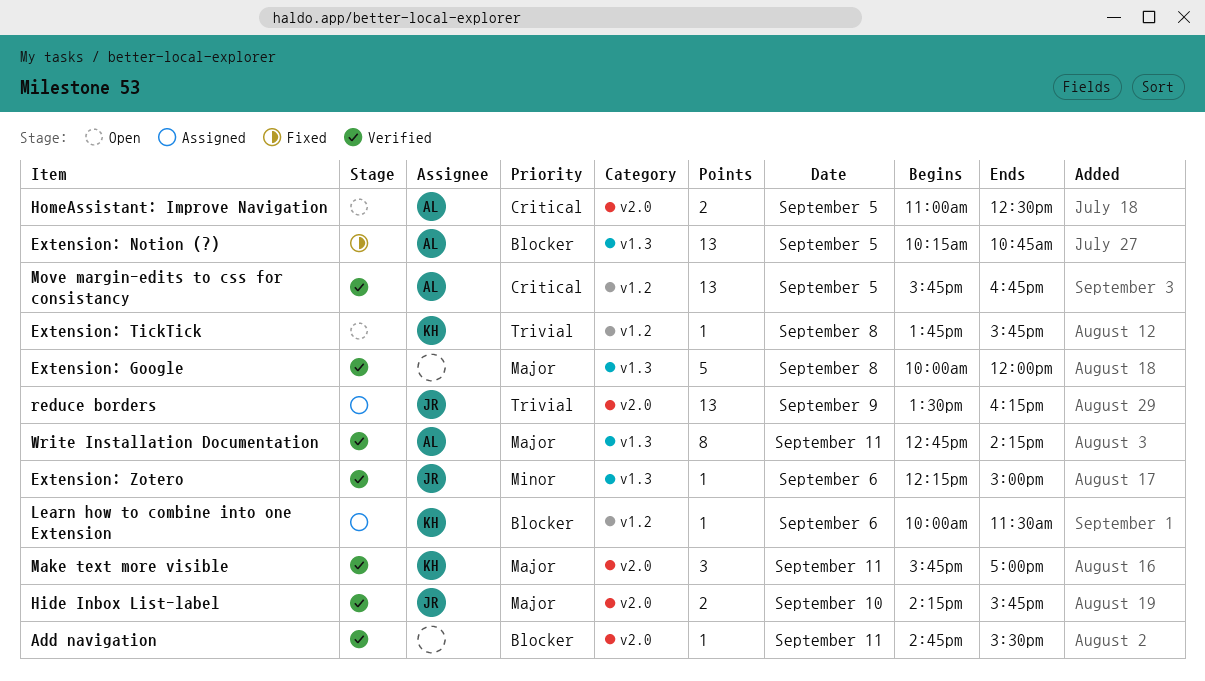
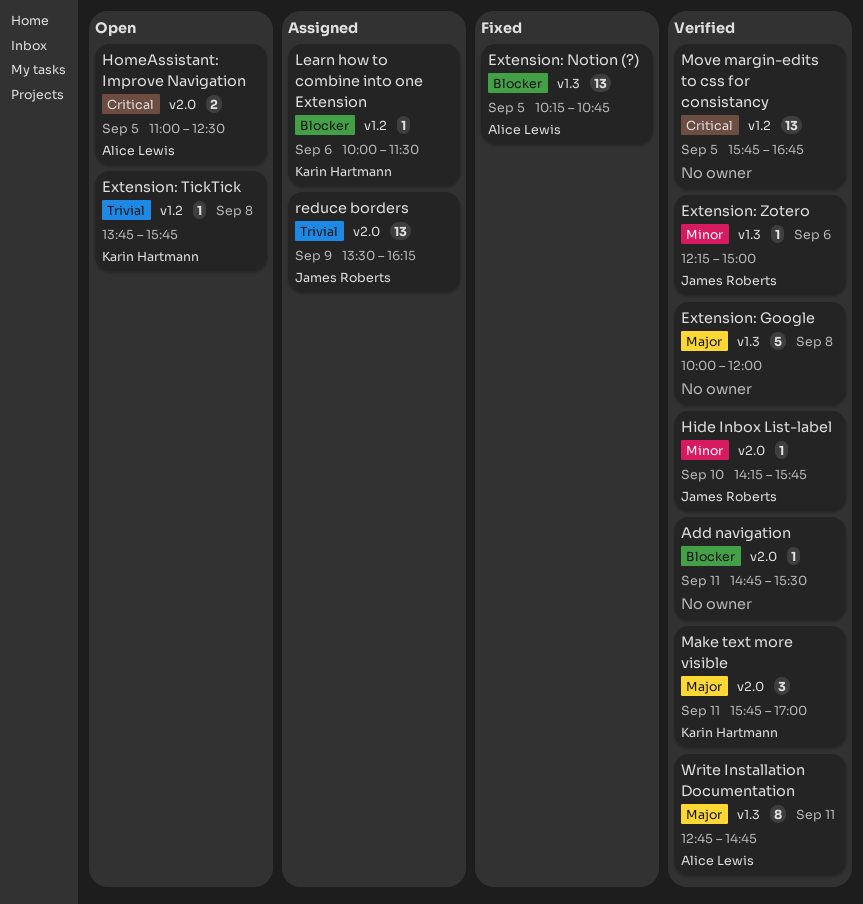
Hide Inbox List-label, priority: Major -> Minor
Hide Inbox List-label, estimate: 2 -> 1
Move margin-edits to css for consistancy, owner: Alice Lewis -> none
Write Installation Documentation, ends: 14:15 -> 14:45

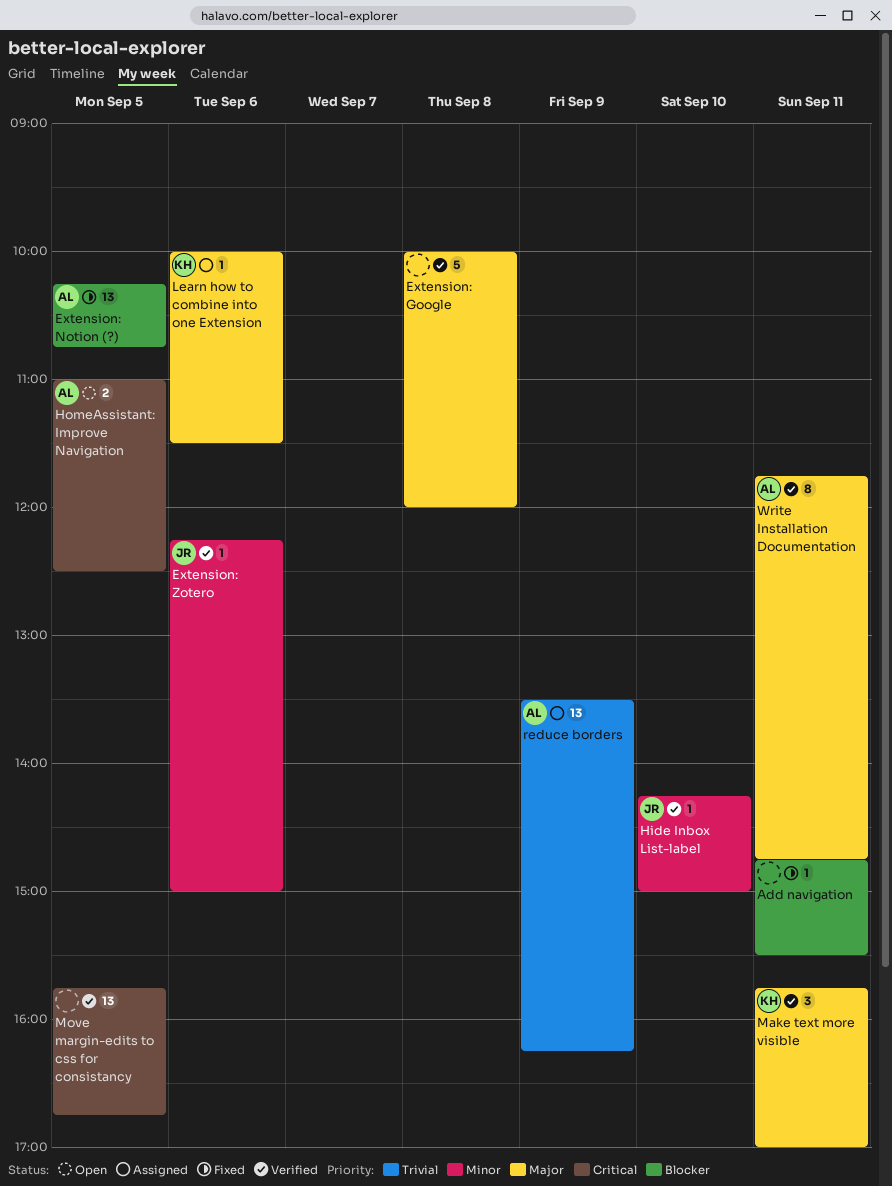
Add navigation, status: Verified -> Fixed
Extension: TickTick: present -> none
Hide Inbox List-label, ends: 15:45 -> 15:00
Learn how to combine into one Extension, priority: Blocker -> Major
reduce borders, owner: James Roberts -> Alice Lewis
Write Installation Documentation, begins: 12:45 -> 11:45

